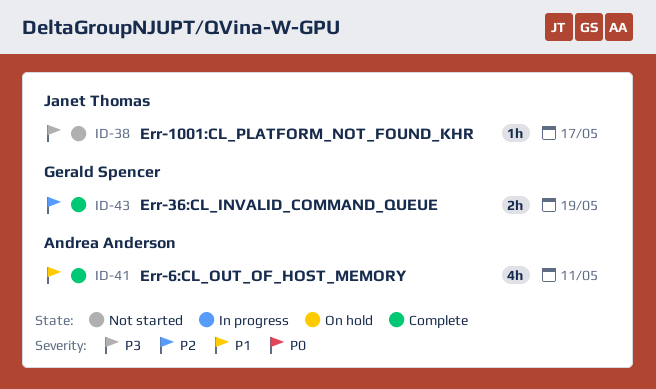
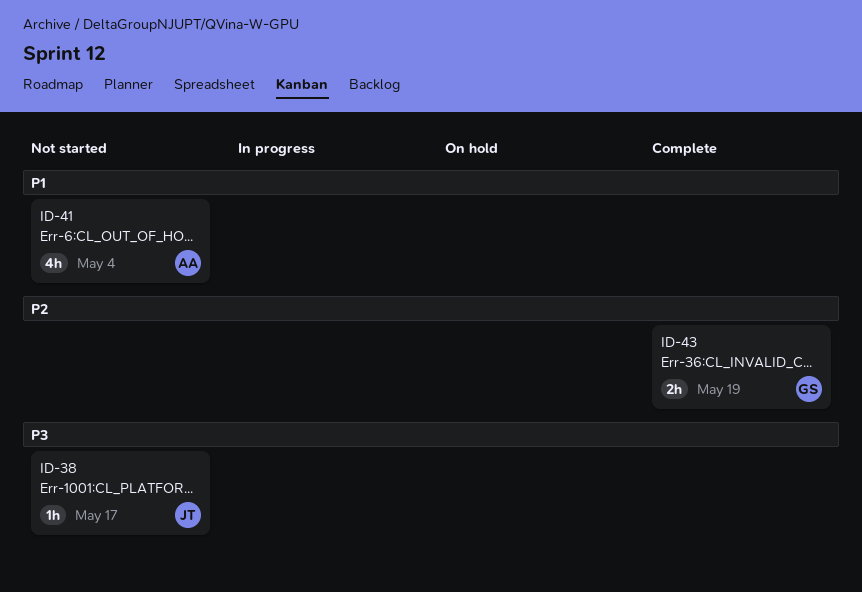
ID-41, status: Complete -> Not started
ID-41, due: May 11 -> May 4

